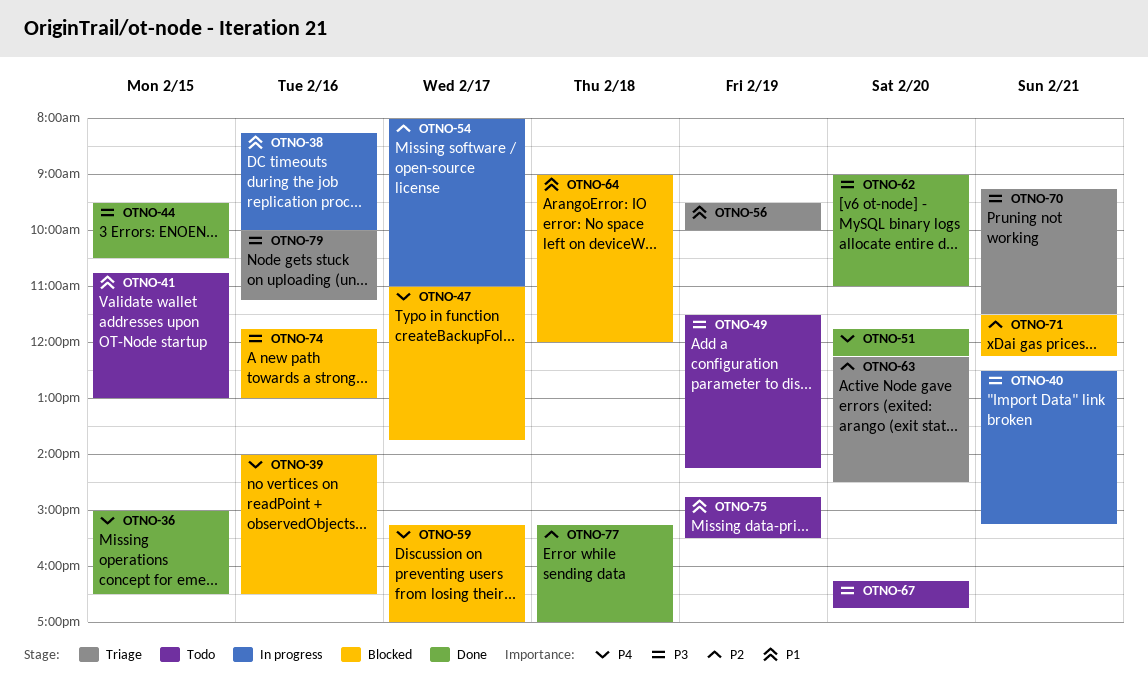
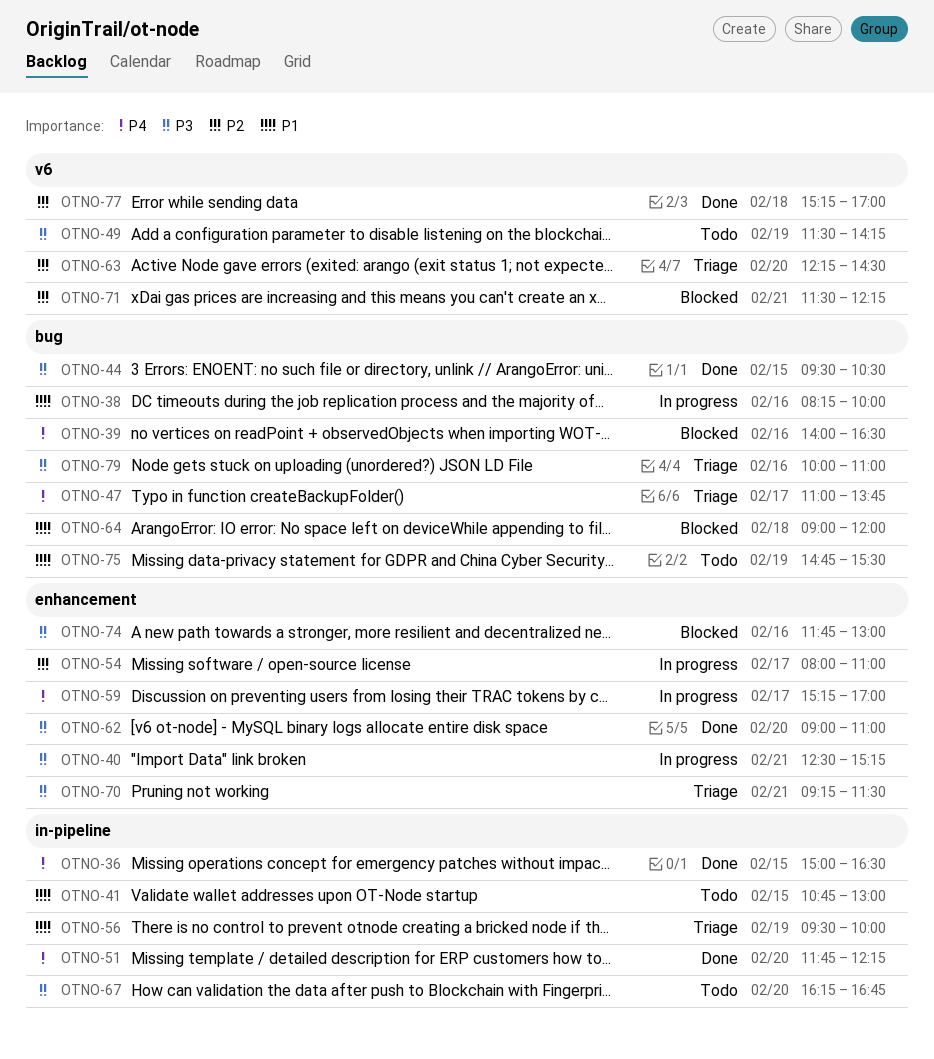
OTNO-47, status: Blocked -> Triage
OTNO-59, status: Blocked -> In progress
OTNO-79, ends: 11:15 -> 11:00

